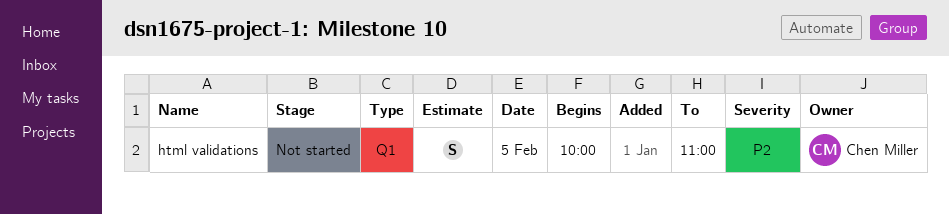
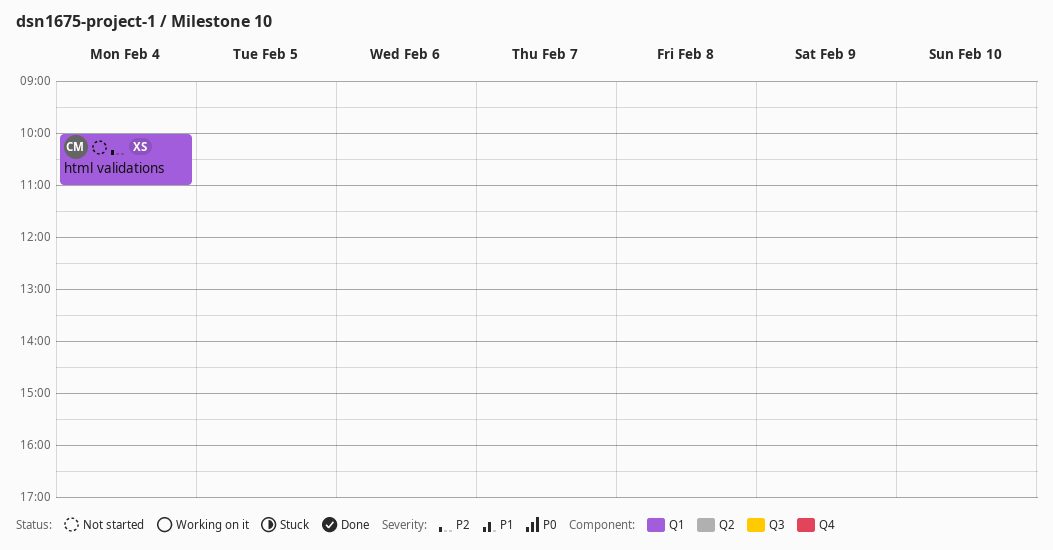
html validations, estimate: S -> XS
html validations, day: Feb 5 -> Feb 4

